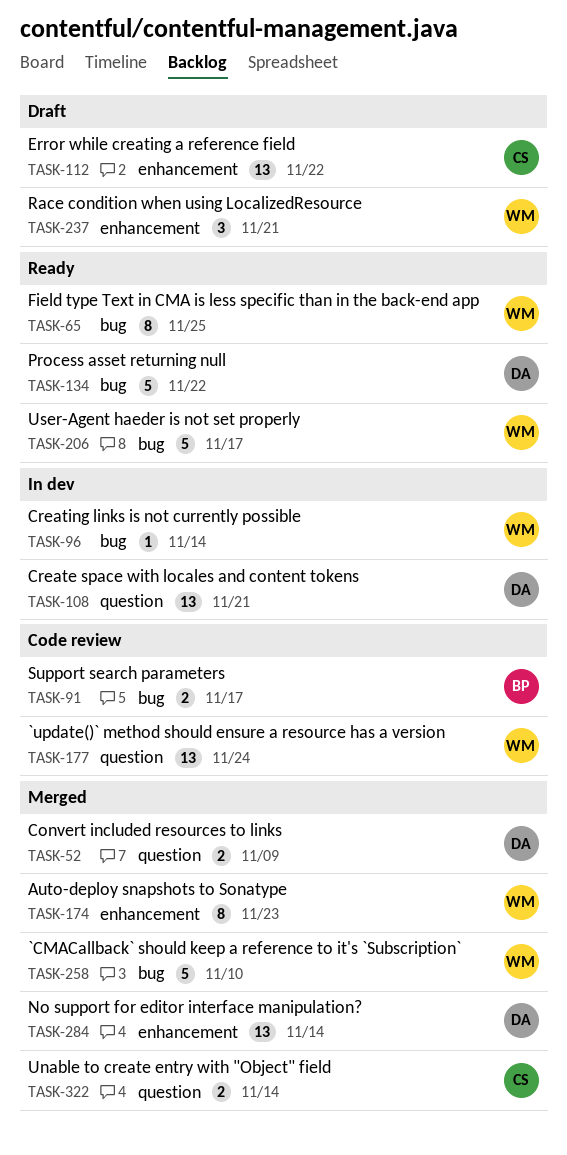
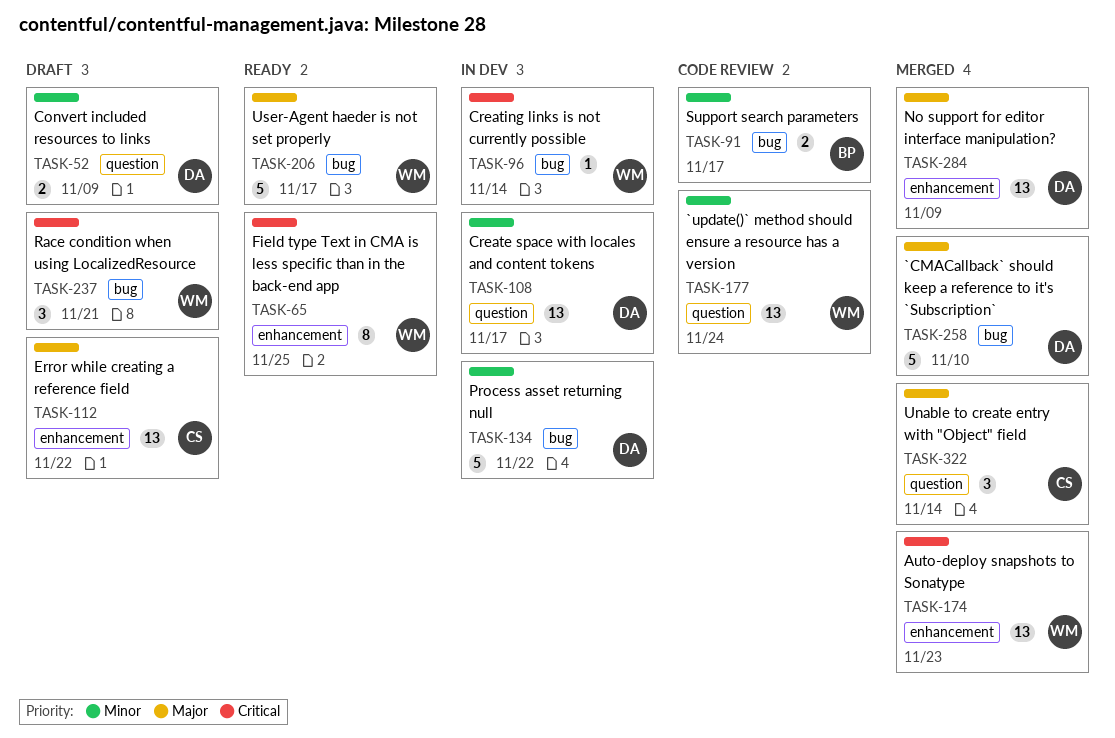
TASK-52, status: Merged -> Draft
TASK-65, label: bug -> enhancement
TASK-108, due: Nov 21 -> Nov 17
TASK-134, status: Ready -> In dev
TASK-174, estimate: 8 -> 13
TASK-237, label: enhancement -> bug
TASK-258, owner: WM -> DA
TASK-284, due: Nov 14 -> Nov 9
TASK-322, estimate: 2 -> 3

